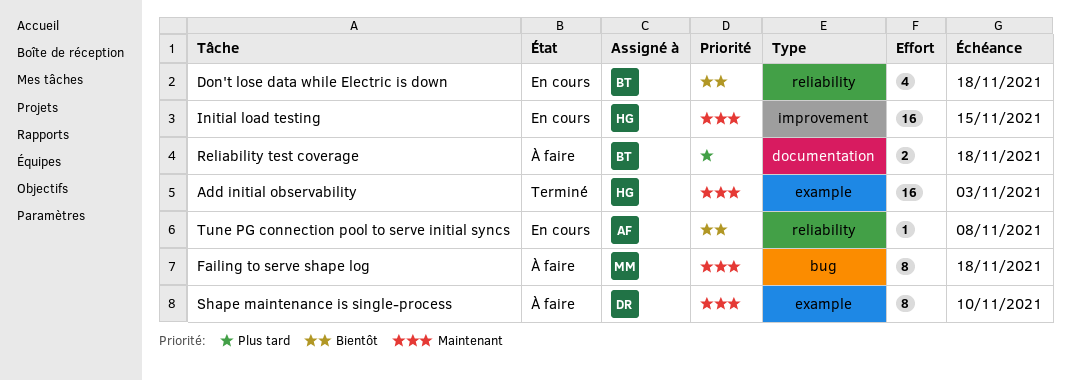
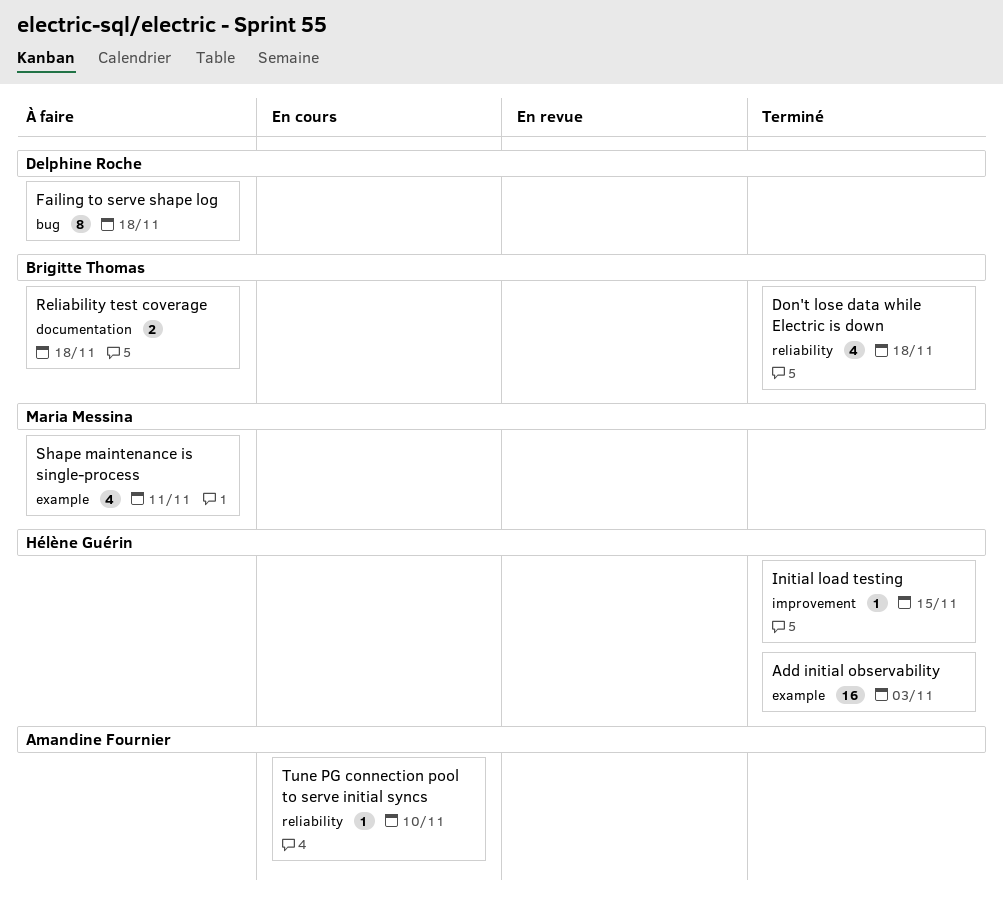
Don't lose data while Electric is down, status: En cours -> Terminé
Failing to serve shape log, owner: Maria Messina -> Delphine Roche
Initial load testing, status: En cours -> Terminé
Initial load testing, estimate: 16 -> 1
Shape maintenance is single-process, owner: Delphine Roche -> Maria Messina
Shape maintenance is single-process, estimate: 8 -> 4
Shape maintenance is single-process, due: Nov 10 -> Nov 11
Tune PG connection pool to serve initial syncs, due: Nov 8 -> Nov 10

